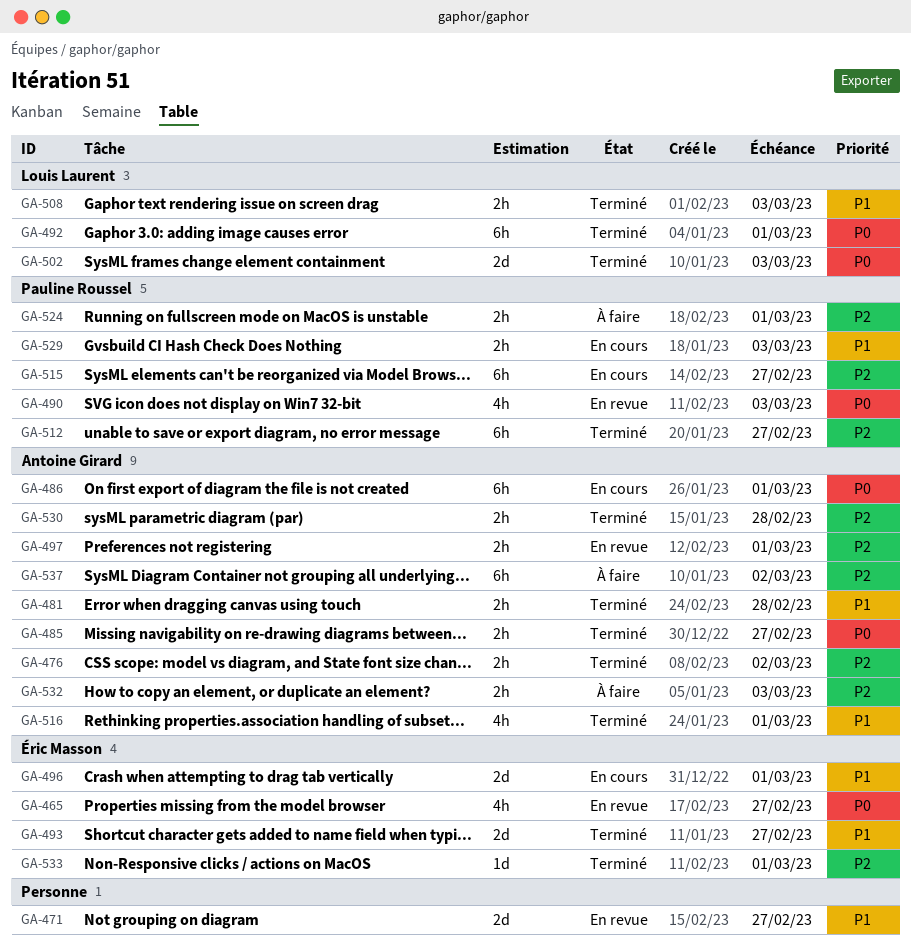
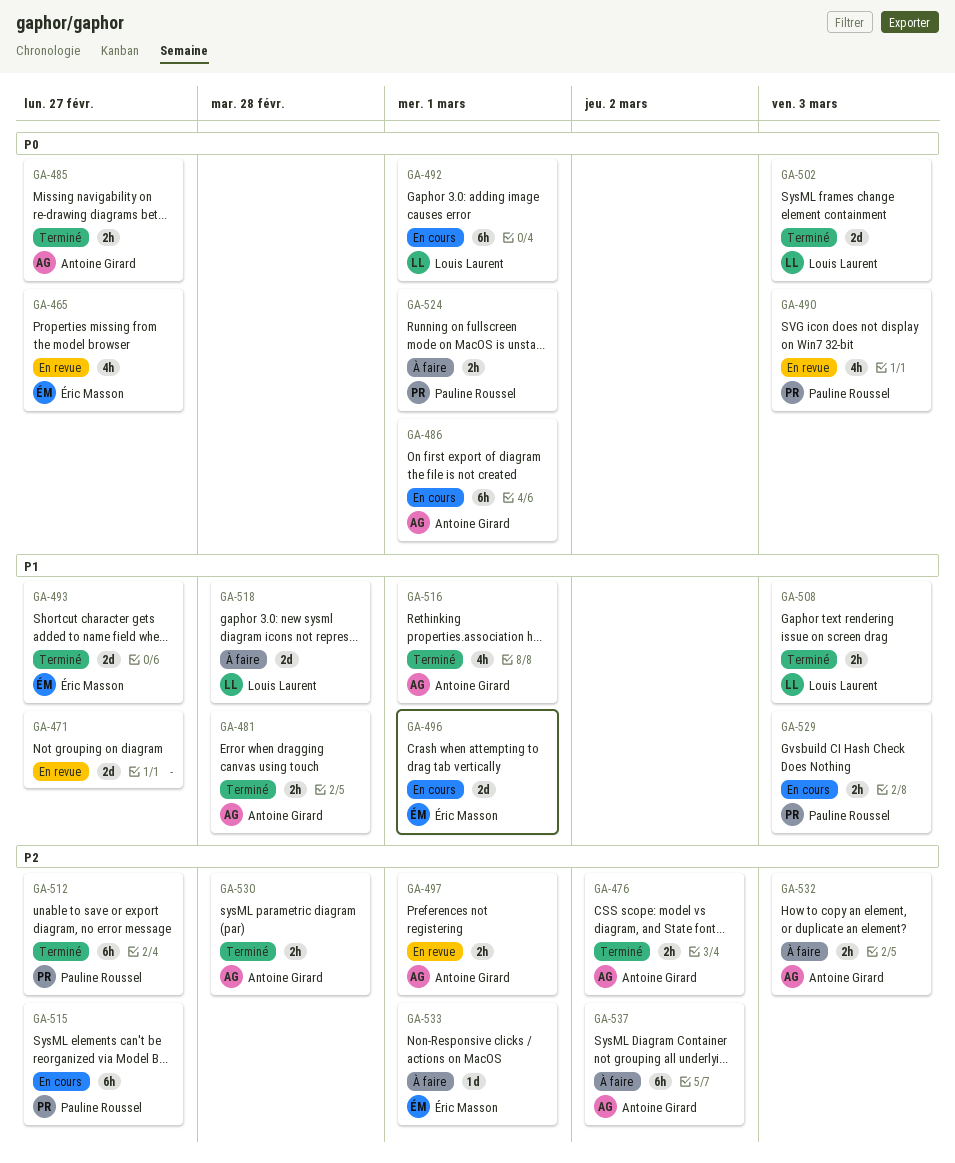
GA-492, status: Terminé -> En cours
GA-518: none -> present
GA-524, priority: P2 -> P0
GA-533, status: Terminé -> À faire

